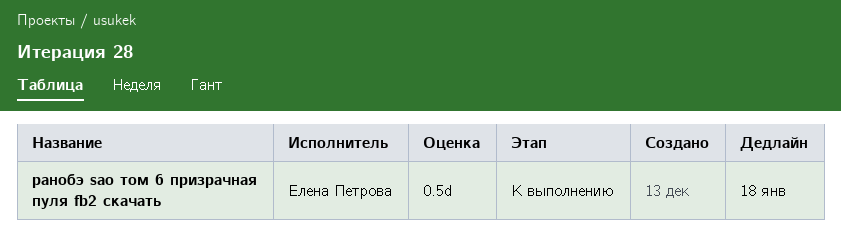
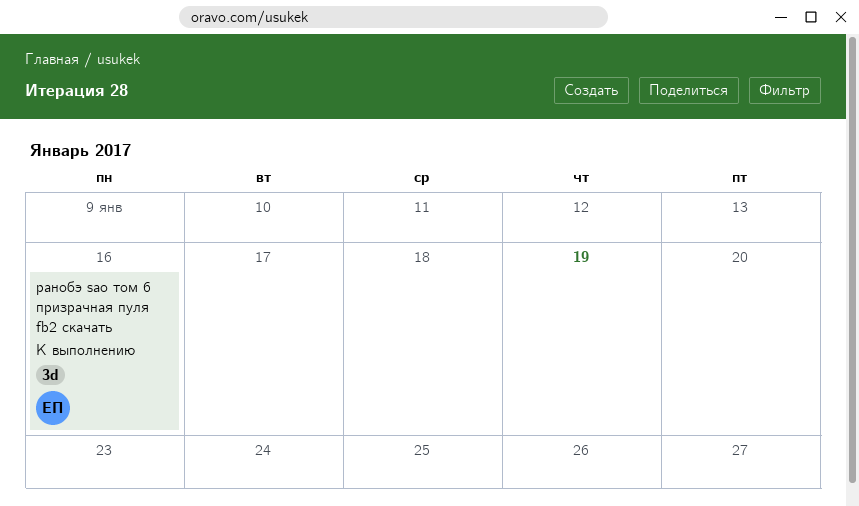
ранобэ sao том 6 призрачная пуля fb2 скачать, estimate: 0.5d -> 3d
ранобэ sao том 6 призрачная пуля fb2 скачать, due: Jan 18 -> Jan 16

